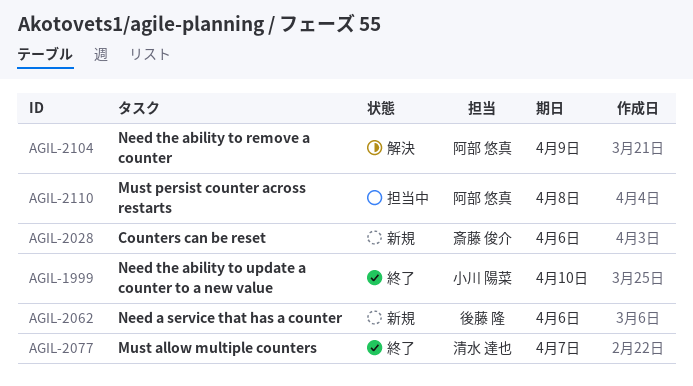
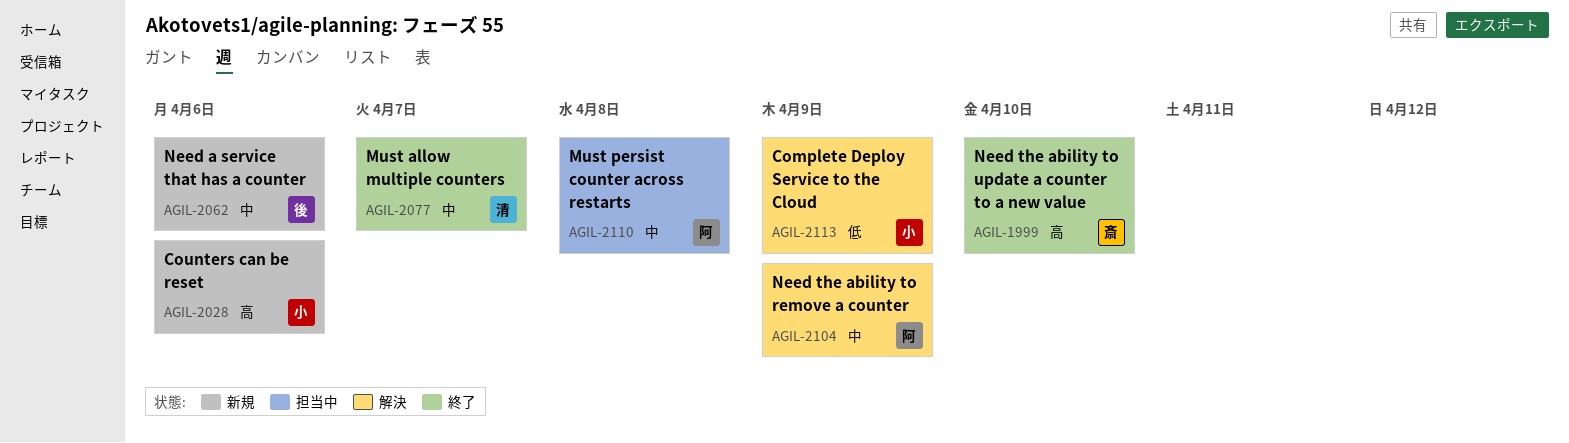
AGIL-1999, owner: 小川 陽菜 -> 斎藤 俊介
AGIL-2028, owner: 斎藤 俊介 -> 小川 陽菜
AGIL-2113: none -> present

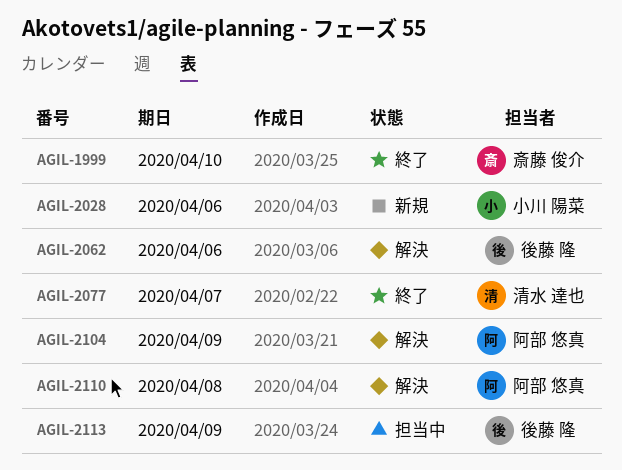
AGIL-2062, status: 新規 -> 解決
AGIL-2110, status: 担当中 -> 解決
AGIL-2113, status: 解決 -> 担当中
AGIL-2113, owner: 小川 陽菜 -> 後藤 隆

